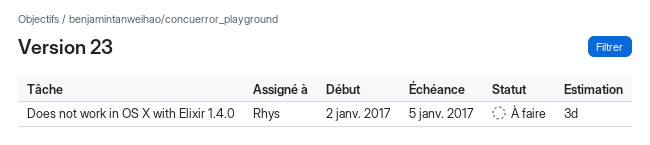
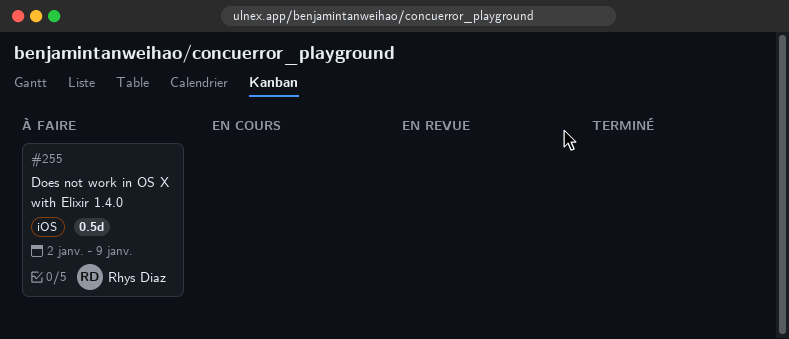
Does not work in OS X with Elixir 1.4.0, estimate: 3d -> 0.5d
Does not work in OS X with Elixir 1.4.0, due: Jan 5 -> Jan 9

